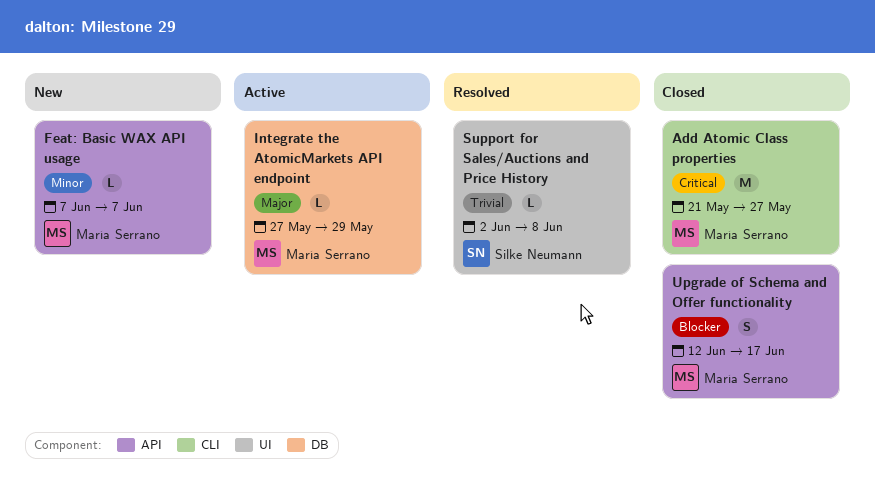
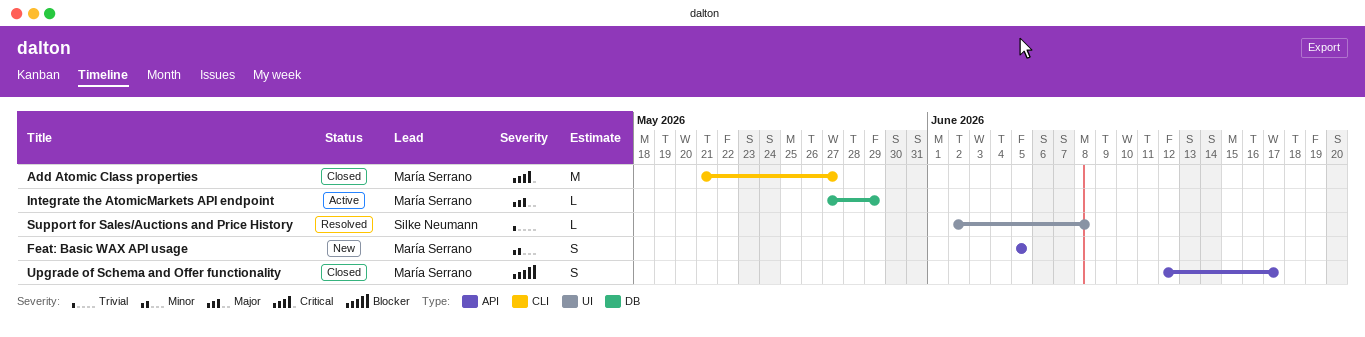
Feat: Basic WAX API usage, estimate: L -> S
Feat: Basic WAX API usage, start: Jun 7 -> Jun 5
Feat: Basic WAX API usage, due: Jun 7 -> Jun 5

